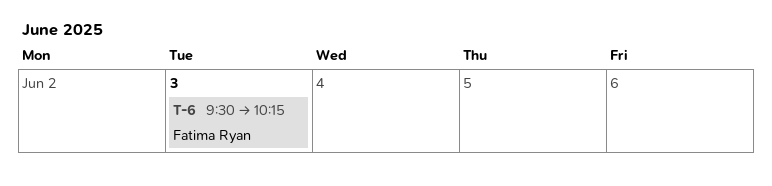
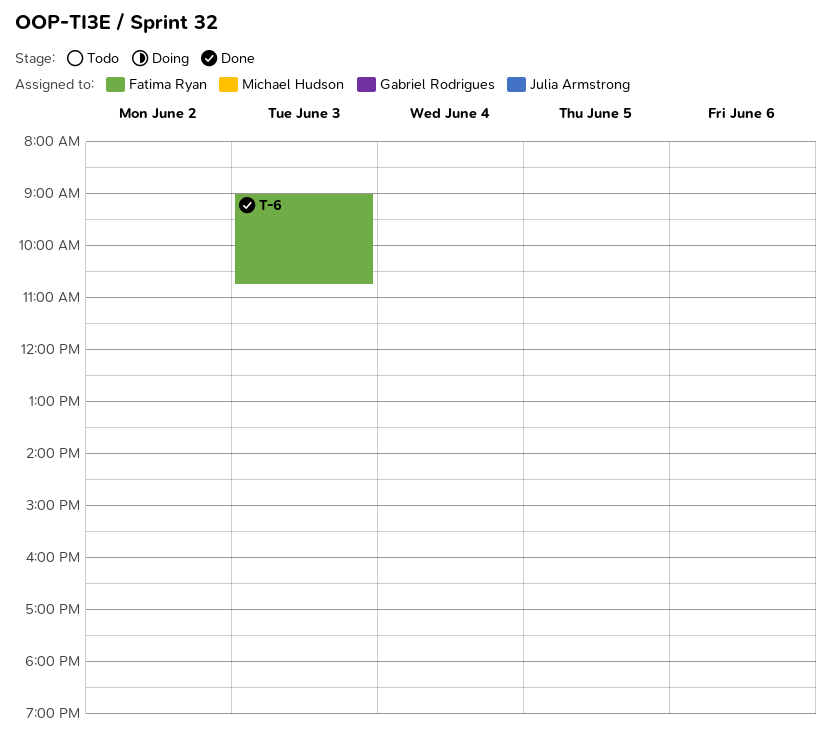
T-6, begins: 09:30 -> 09:00
T-6, ends: 10:15 -> 10:45

